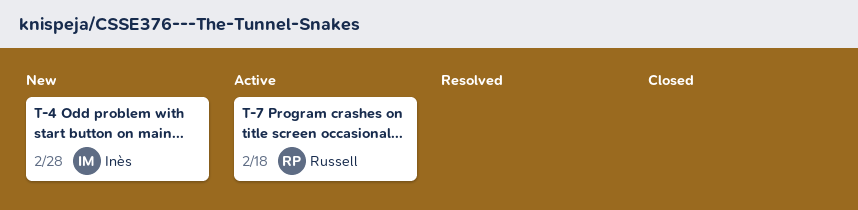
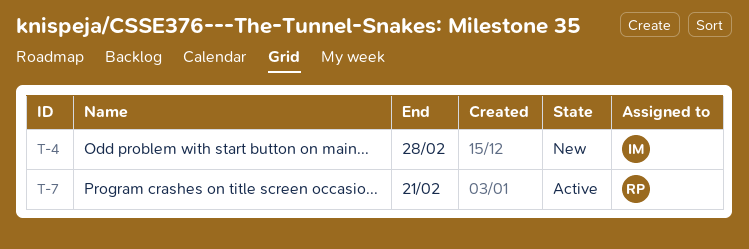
T-7, due: Feb 18 -> Feb 21

